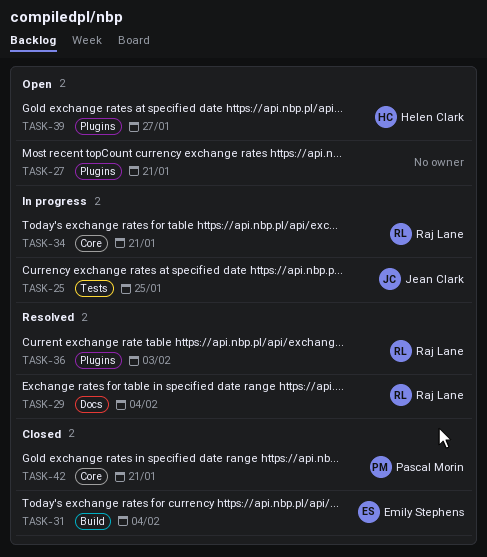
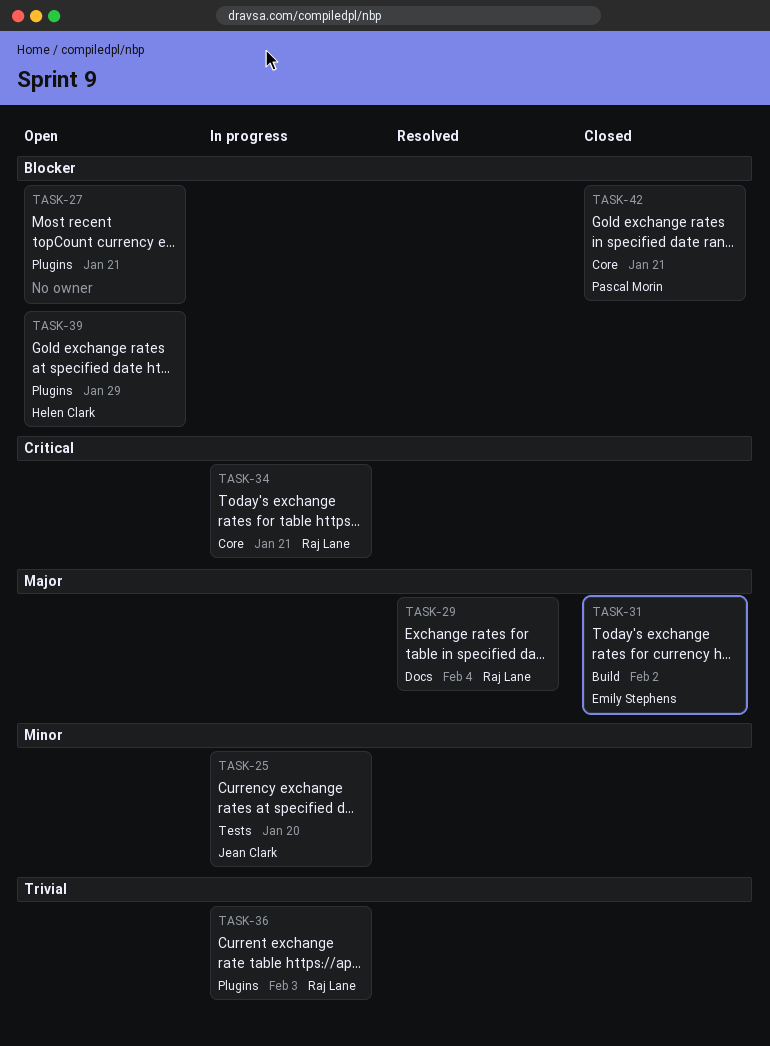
TASK-25, due: Jan 25 -> Jan 20
TASK-31, due: Feb 4 -> Feb 2
TASK-36, status: Resolved -> In progress
TASK-39, due: Jan 27 -> Jan 29

